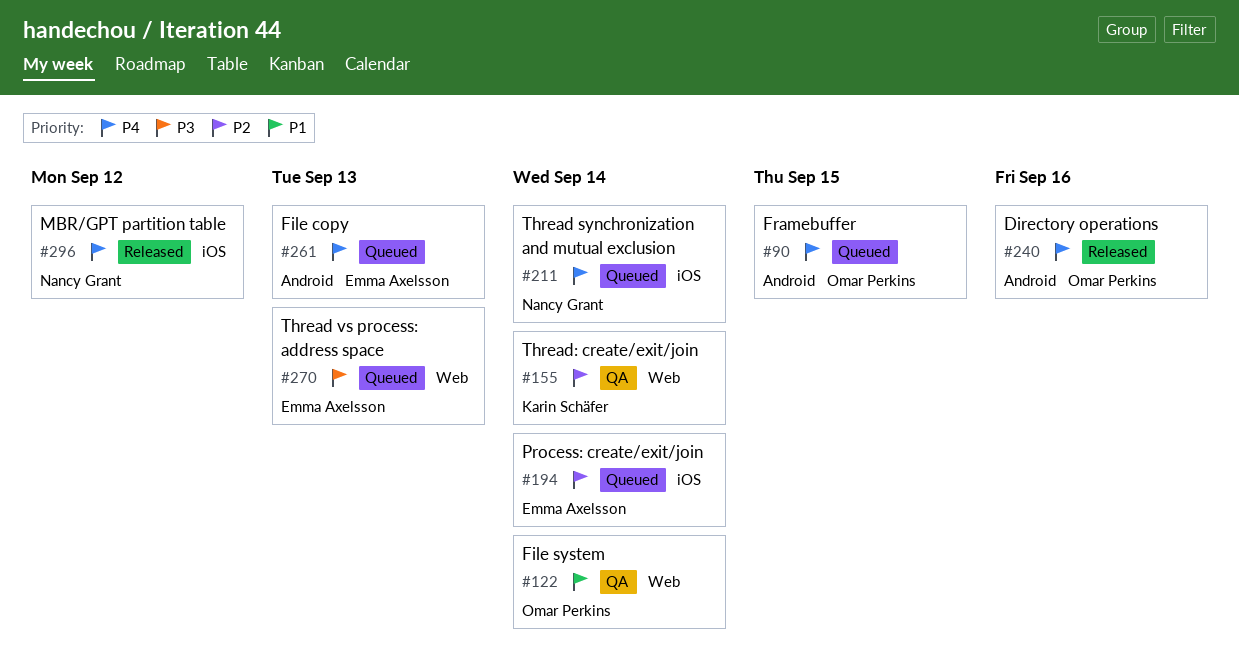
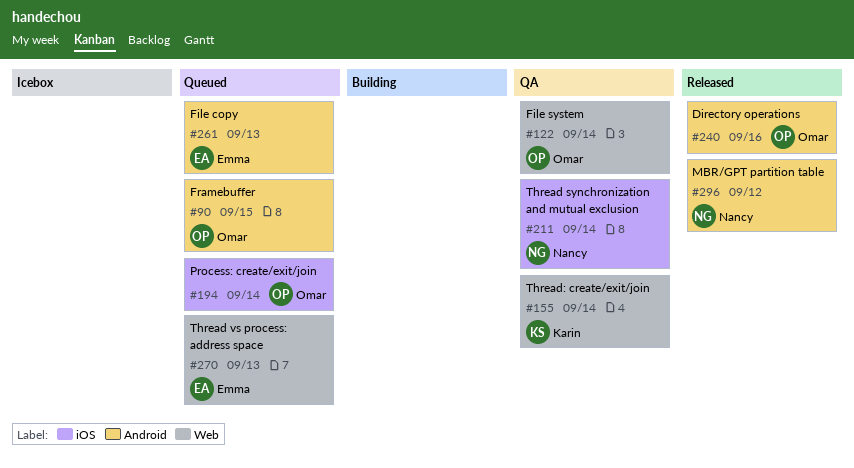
#194, owner: Emma Axelsson -> Omar Perkins
#211, status: Queued -> QA
#296, label: iOS -> Android

